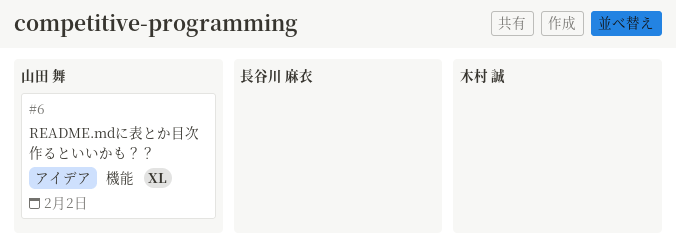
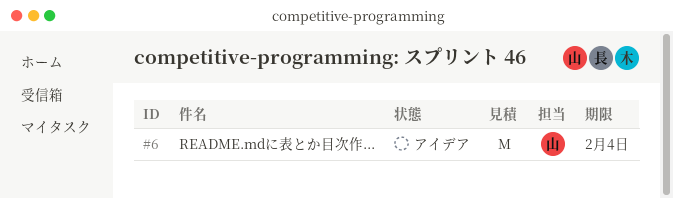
#6, estimate: XL -> M
#6, due: Feb 2 -> Feb 4

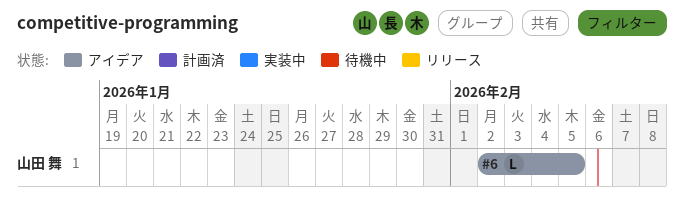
#6, estimate: M -> L
#6, due: Feb 4 -> Feb 5

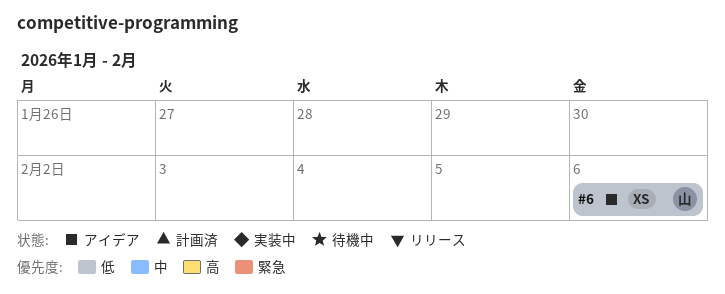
#6, estimate: L -> XS
#6, due: Feb 5 -> Feb 6

